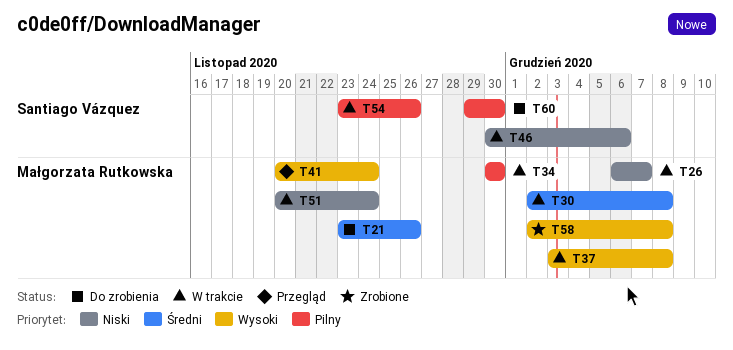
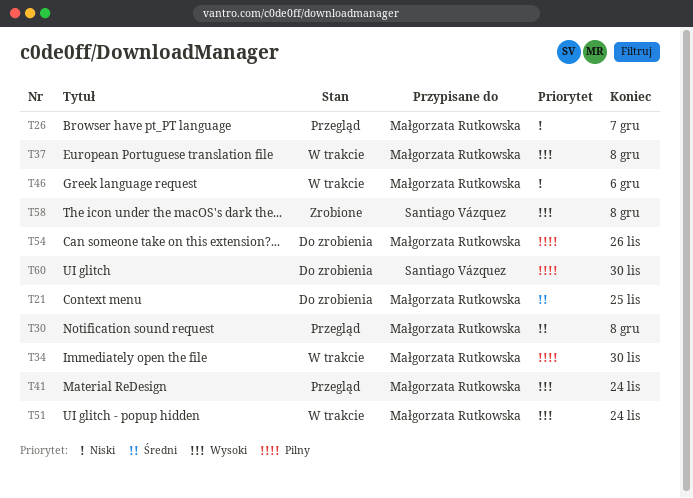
T21, due: Nov 26 -> Nov 25
T26, status: W trakcie -> Przegląd
T30, status: W trakcie -> Przegląd
T46, owner: Santiago Vázquez -> Małgorzata Rutkowska
T51, priority: Niski -> Wysoki
T54, status: W trakcie -> Do zrobienia
T54, owner: Santiago Vázquez -> Małgorzata Rutkowska
T58, owner: Małgorzata Rutkowska -> Santiago Vázquez

